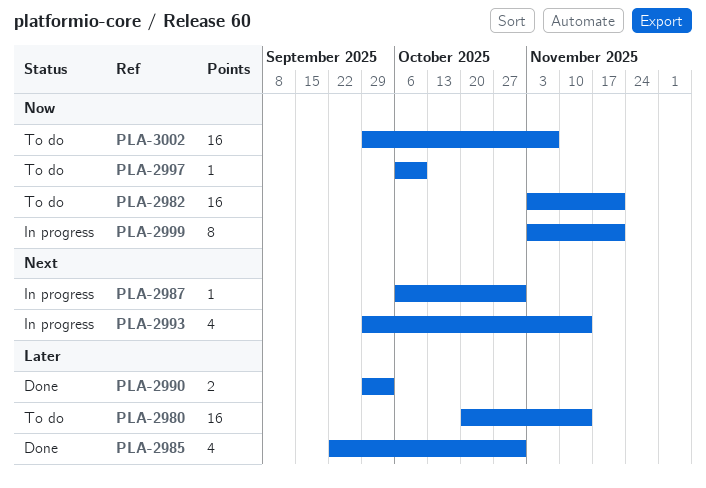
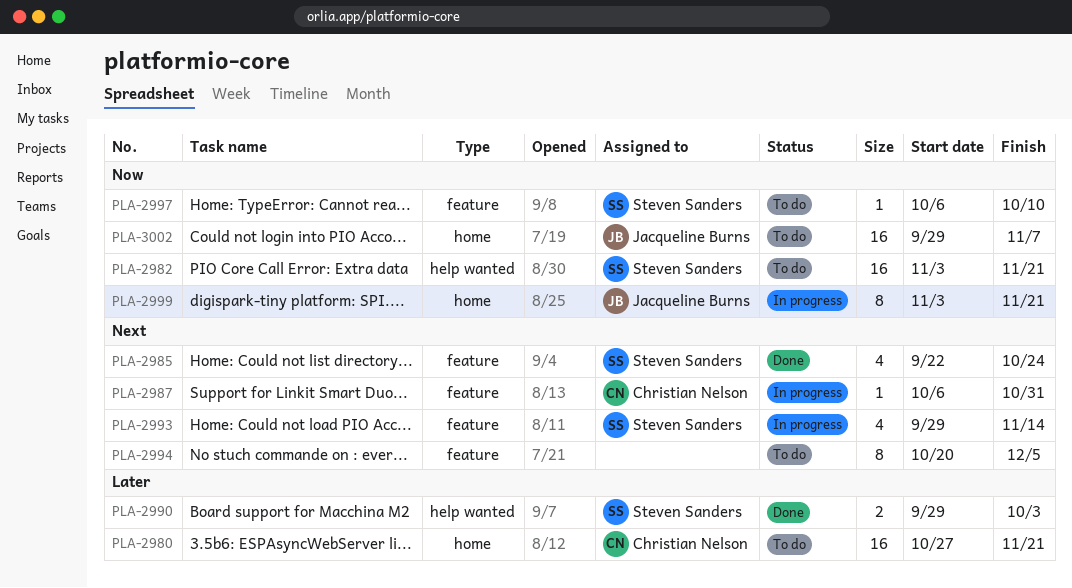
PLA-2980, start: Oct 20 -> Oct 27
PLA-2980, due: Nov 14 -> Nov 21
PLA-2985, priority: Later -> Next
PLA-2985, due: Oct 31 -> Oct 24
PLA-2994: none -> present

